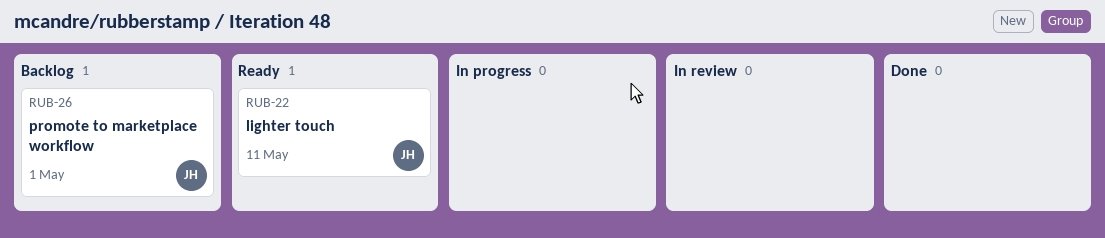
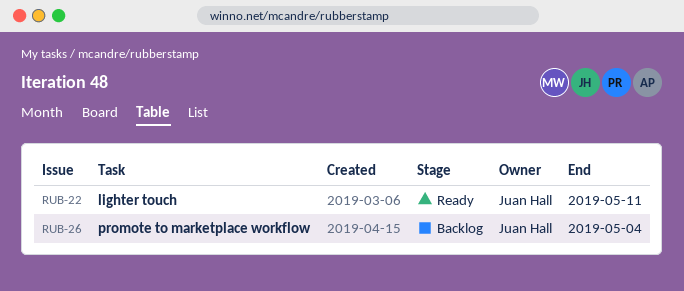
RUB-26, due: May 1 -> May 4

